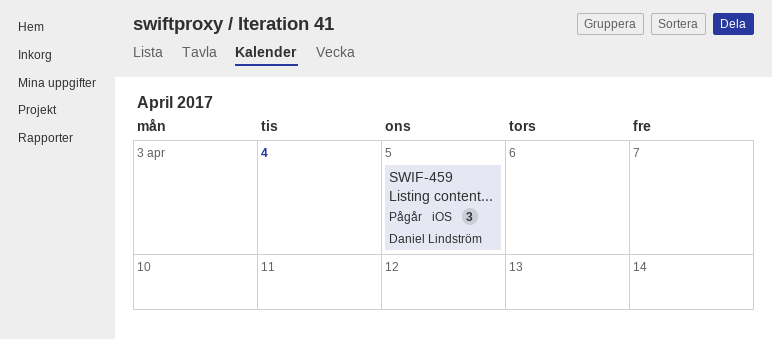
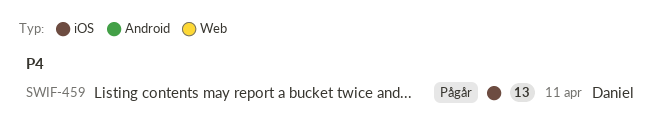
SWIF-459, estimate: 3 -> 13
SWIF-459, due: Apr 5 -> Apr 11

